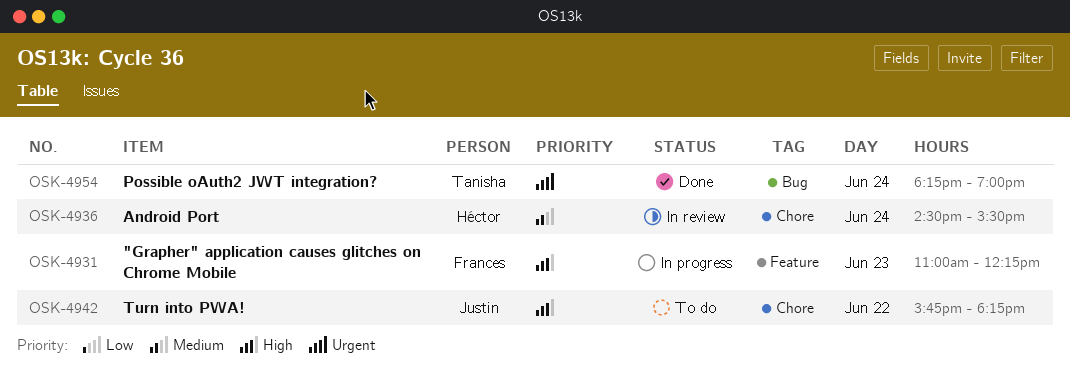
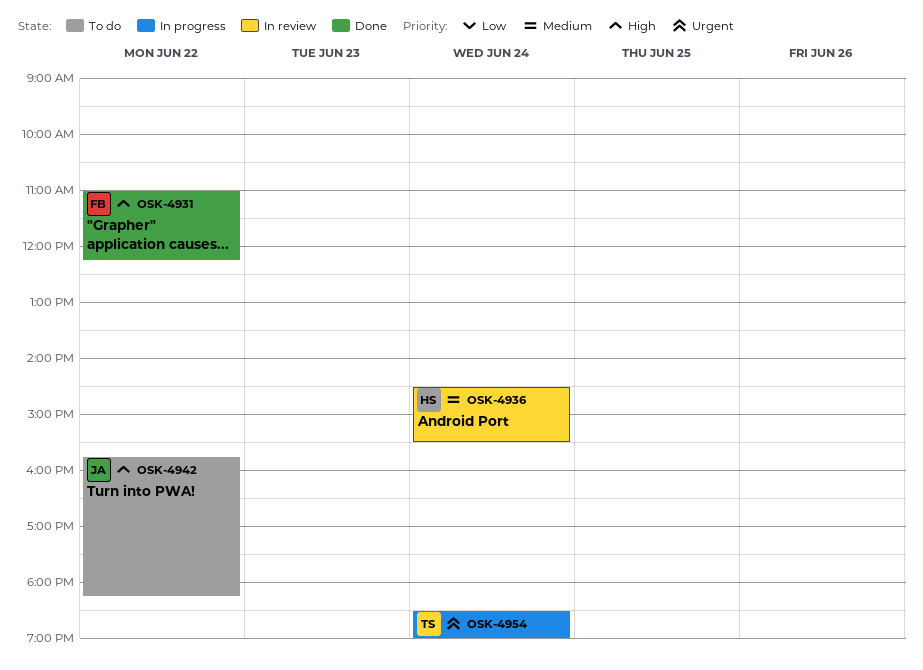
OSK-4931, status: In progress -> Done
OSK-4931, day: Jun 23 -> Jun 22
OSK-4954, status: Done -> In progress
OSK-4954, begins: 18:15 -> 18:30

